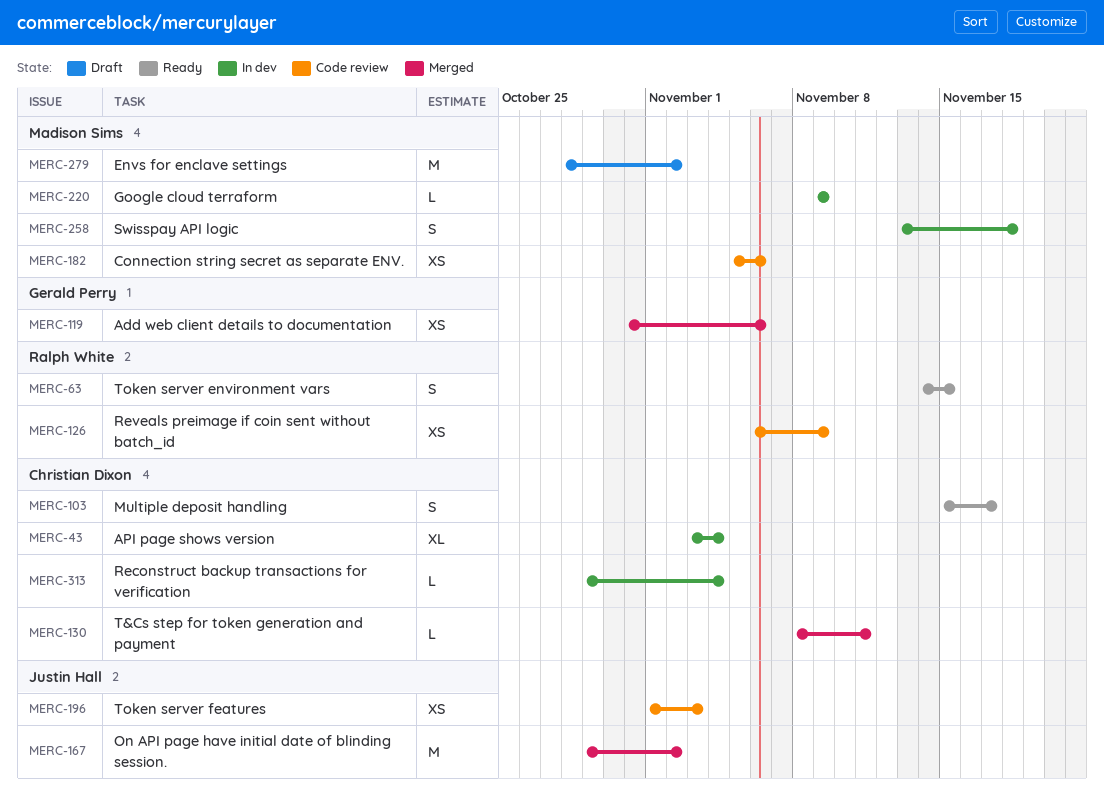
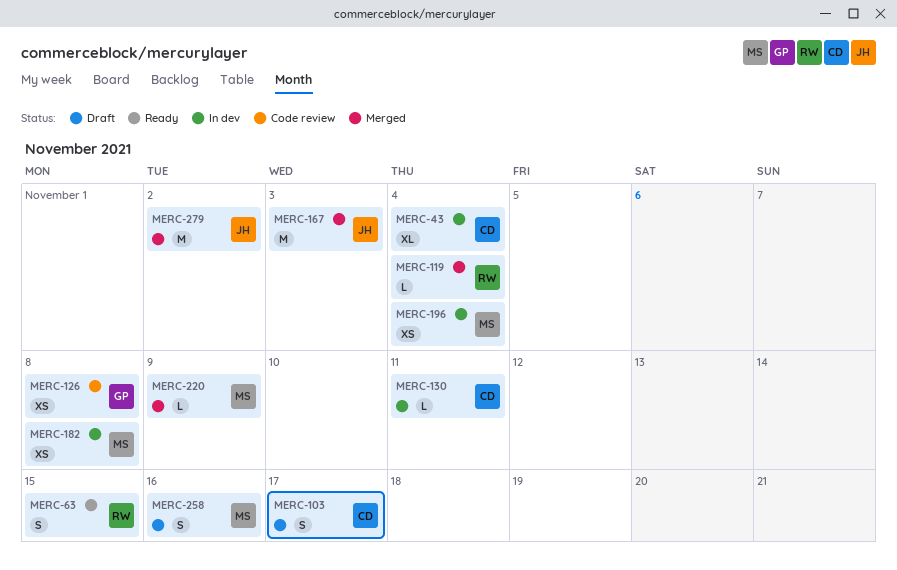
MERC-103, status: Ready -> Draft
MERC-119, owner: Gerald Perry -> Ralph White
MERC-119, estimate: XS -> L
MERC-119, due: Nov 6 -> Nov 4
MERC-126, owner: Ralph White -> Gerald Perry
MERC-126, due: Nov 9 -> Nov 8
MERC-130, status: Merged -> In dev
MERC-167, due: Nov 2 -> Nov 3
MERC-182, status: Code review -> In dev
MERC-182, due: Nov 6 -> Nov 8
MERC-196, status: Code review -> In dev
MERC-196, owner: Justin Hall -> Madison Sims
MERC-196, due: Nov 3 -> Nov 4
MERC-220, status: In dev -> Merged
MERC-258, status: In dev -> Draft
MERC-258, due: Nov 18 -> Nov 16
MERC-279, status: Draft -> Merged
MERC-279, owner: Madison Sims -> Justin Hall
MERC-313: present -> none

